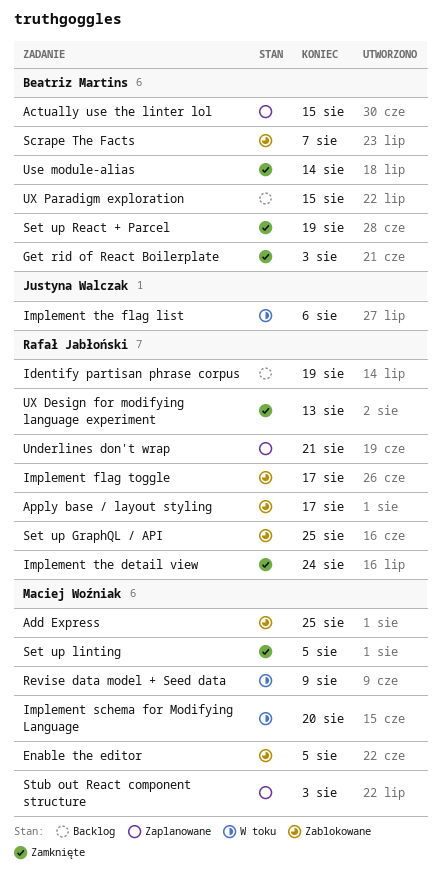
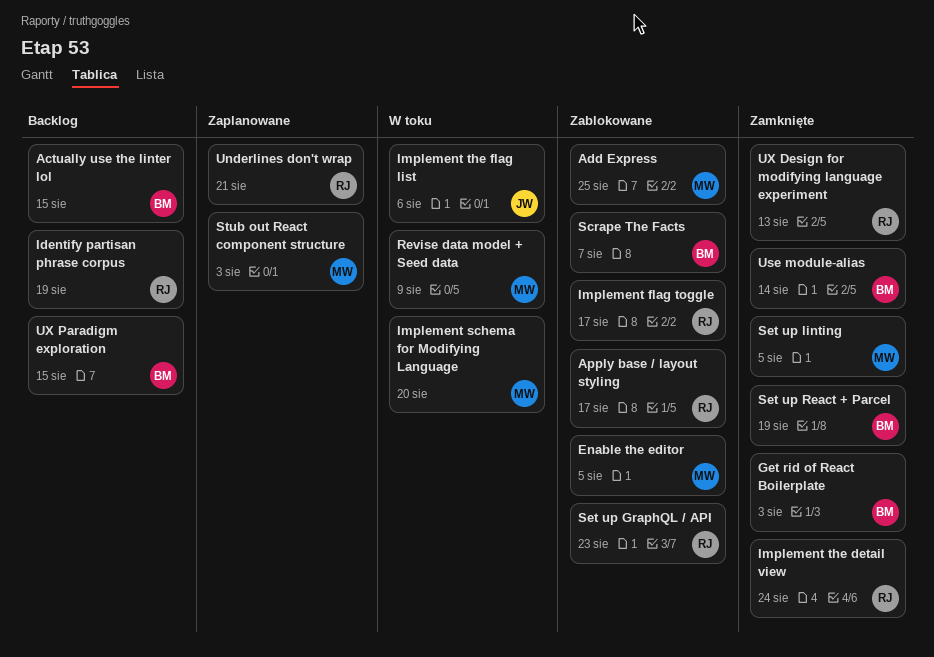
Actually use the linter lol, status: Zaplanowane -> Backlog
Set up GraphQL / API, due: Aug 25 -> Aug 23

